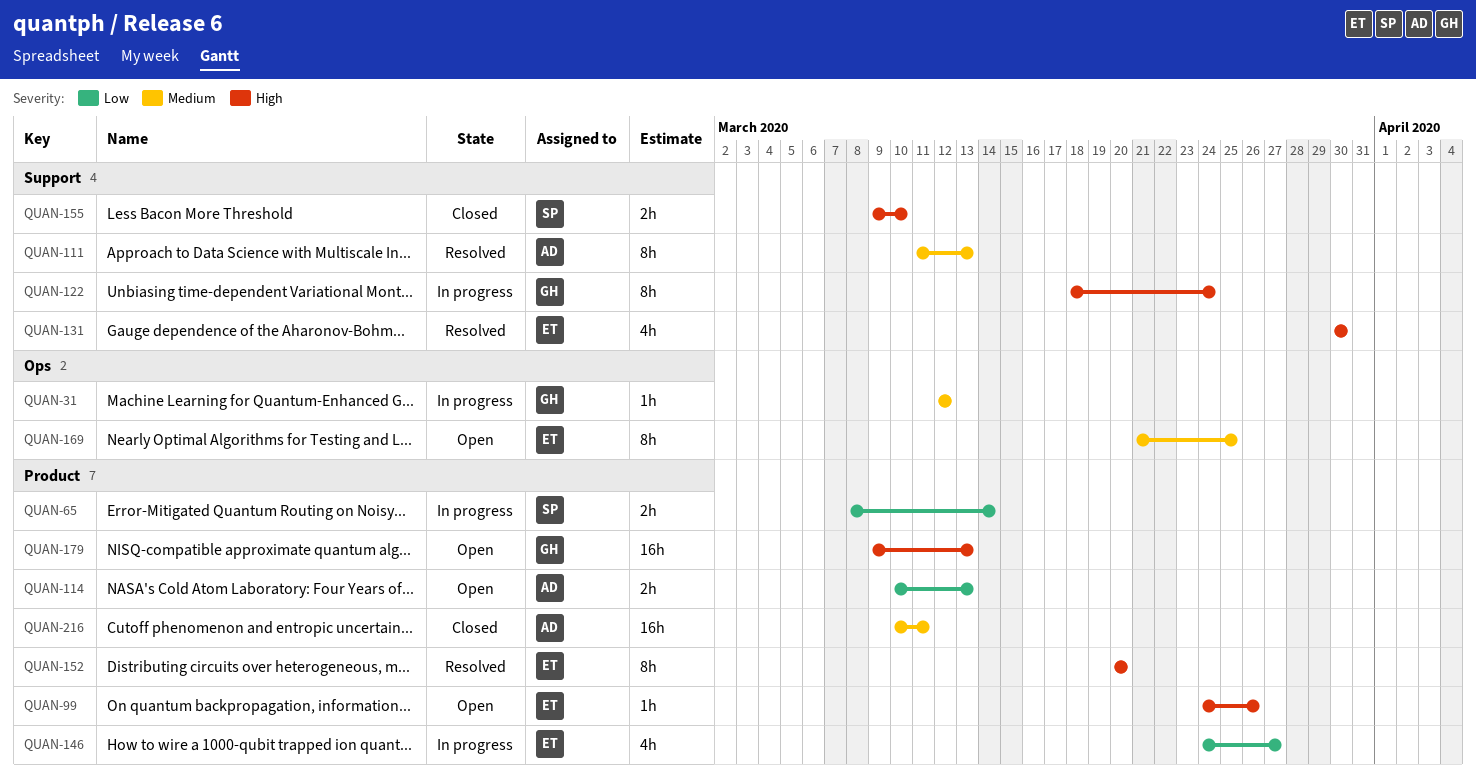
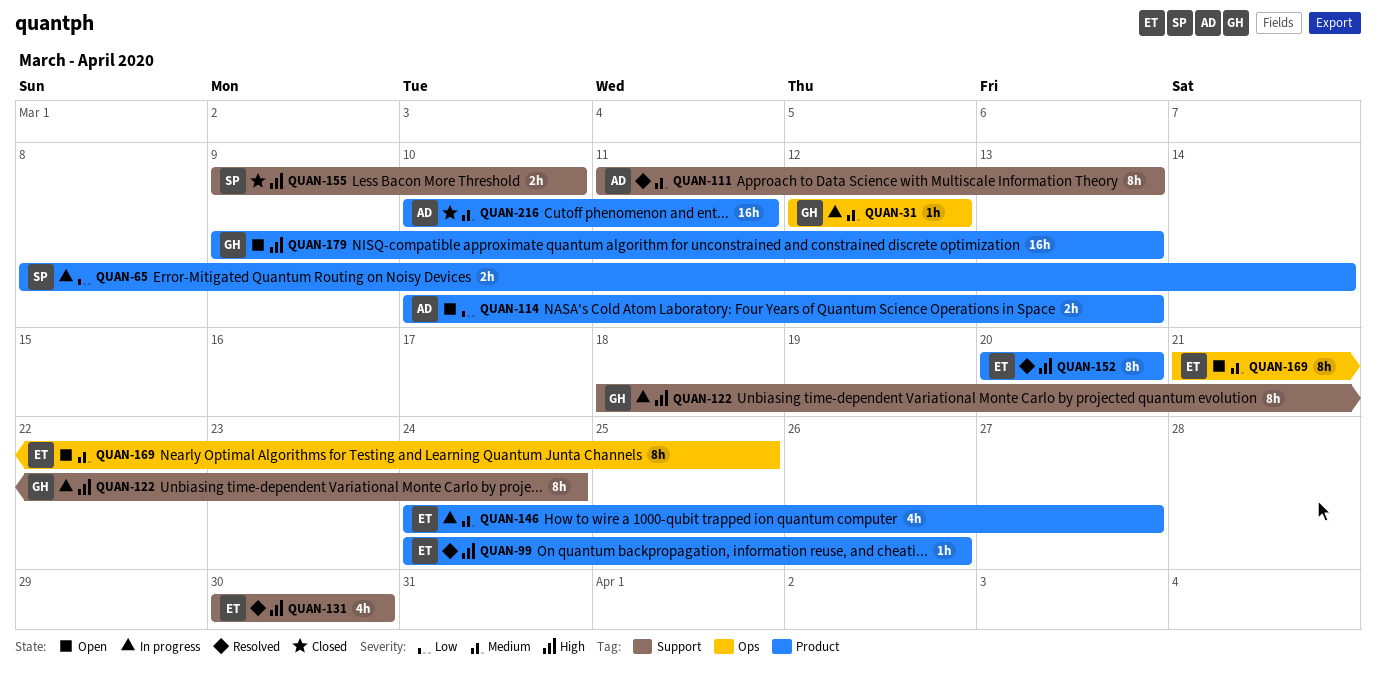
QUAN-99, status: Open -> Resolved
QUAN-146, priority: Low -> Medium

